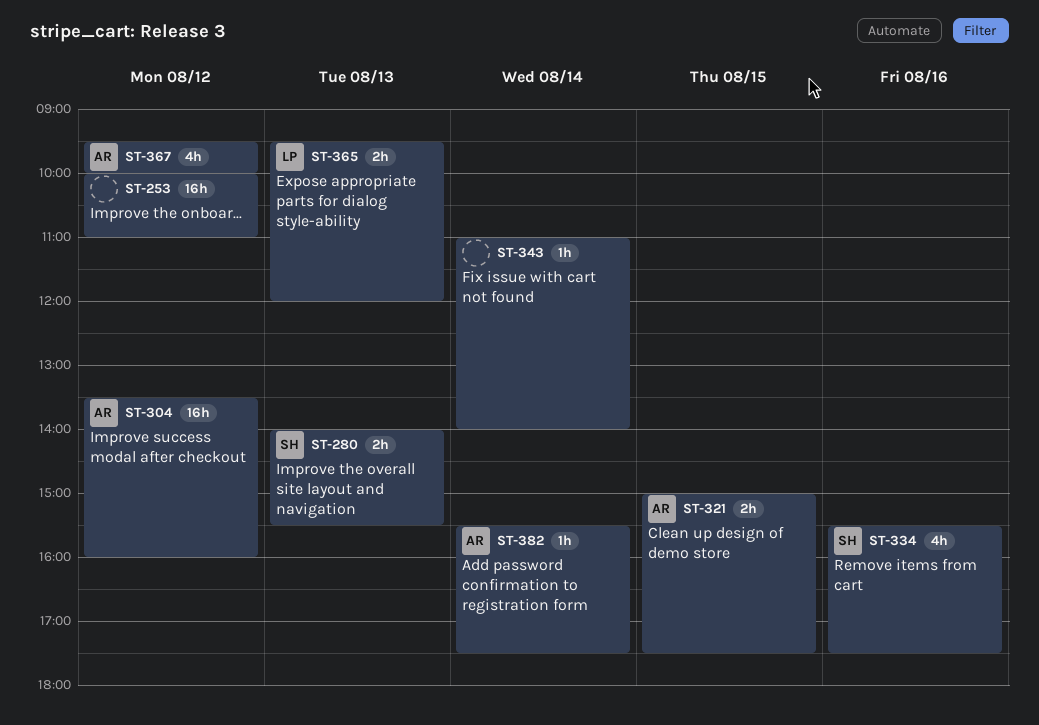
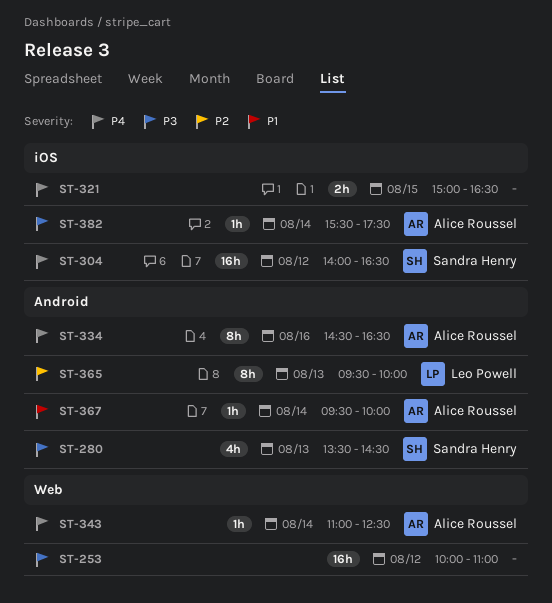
ST-280, estimate: 2h -> 4h
ST-280, begins: 14:00 -> 13:30
ST-280, ends: 15:30 -> 14:30
ST-304, owner: Alice Roussel -> Sandra Henry
ST-304, begins: 13:30 -> 14:00
ST-304, ends: 16:00 -> 16:30
ST-321, owner: Alice Roussel -> none
ST-321, ends: 17:30 -> 16:30
ST-334, owner: Sandra Henry -> Alice Roussel
ST-334, estimate: 4h -> 8h
ST-334, begins: 15:30 -> 14:30
ST-334, ends: 17:30 -> 16:30
ST-343, owner: none -> Alice Roussel
ST-343, ends: 14:00 -> 12:30
ST-365, estimate: 2h -> 8h
ST-365, ends: 12:00 -> 10:00
ST-367, estimate: 4h -> 1h
ST-367, day: Aug 12 -> Aug 14

